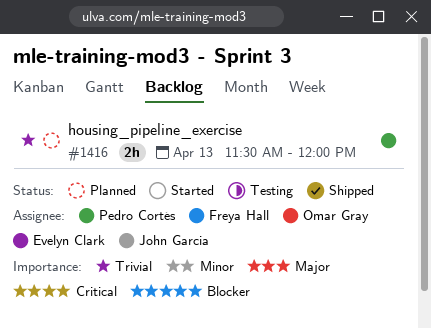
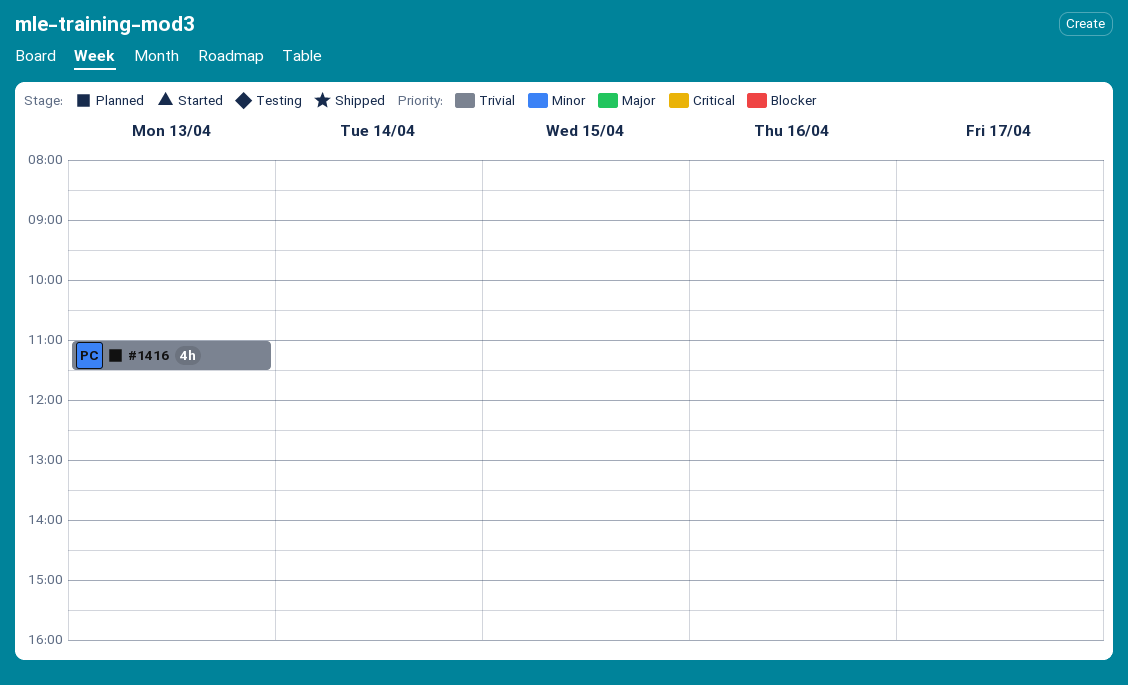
#1416, estimate: 2h -> 4h
#1416, begins: 11:30 -> 11:00
#1416, ends: 12:00 -> 11:30

